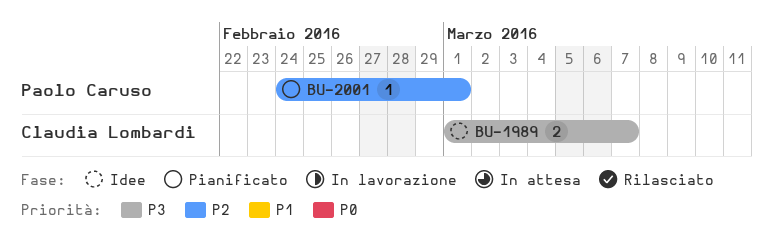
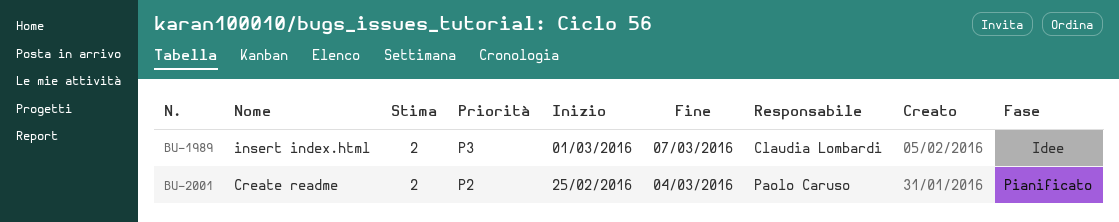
BU-2001, estimate: 1 -> 2
BU-2001, start: Feb 24 -> Feb 25
BU-2001, due: Mar 1 -> Mar 4

